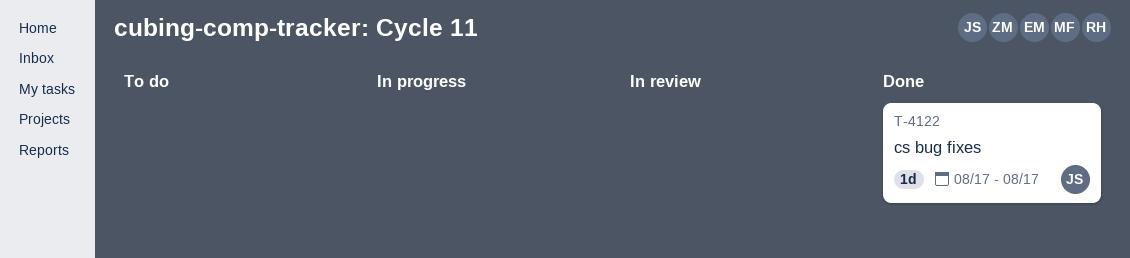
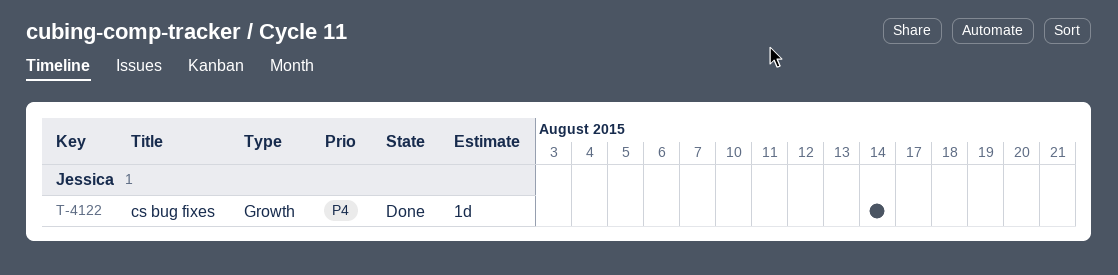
T-4122, start: Aug 17 -> Aug 14
T-4122, due: Aug 17 -> Aug 14

